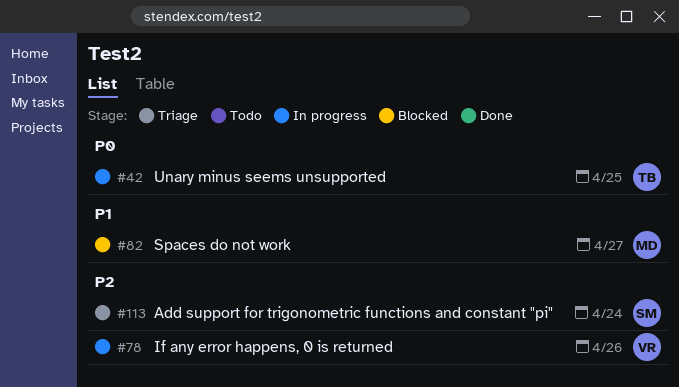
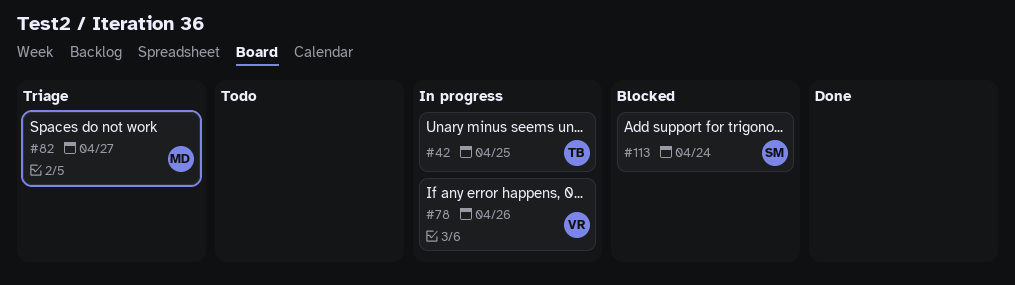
#82, status: Blocked -> Triage
#113, status: Triage -> Blocked

